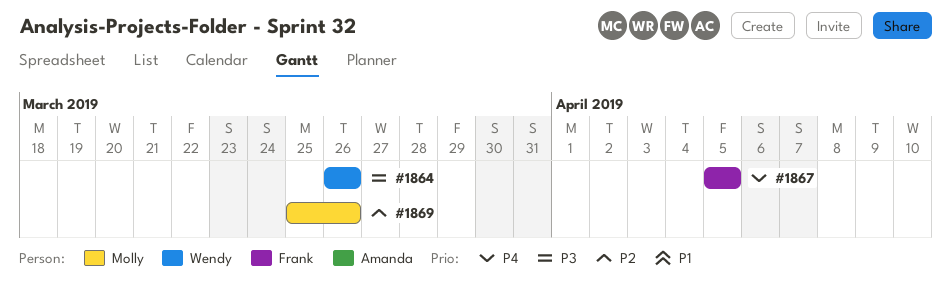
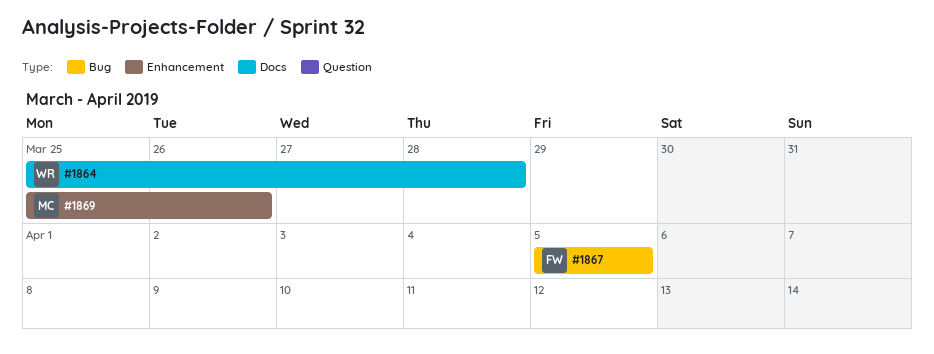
#1864, start: Mar 26 -> Mar 25
#1864, due: Mar 26 -> Mar 28

